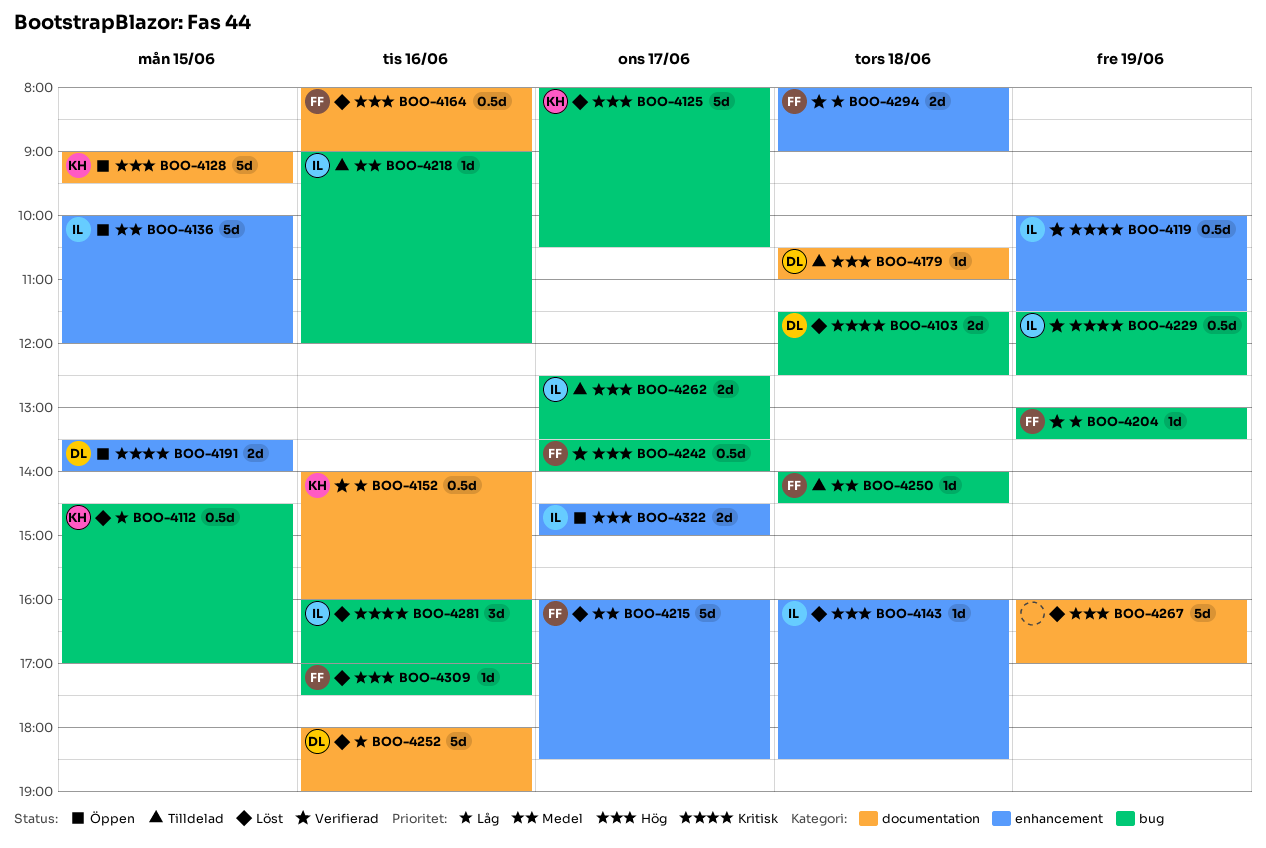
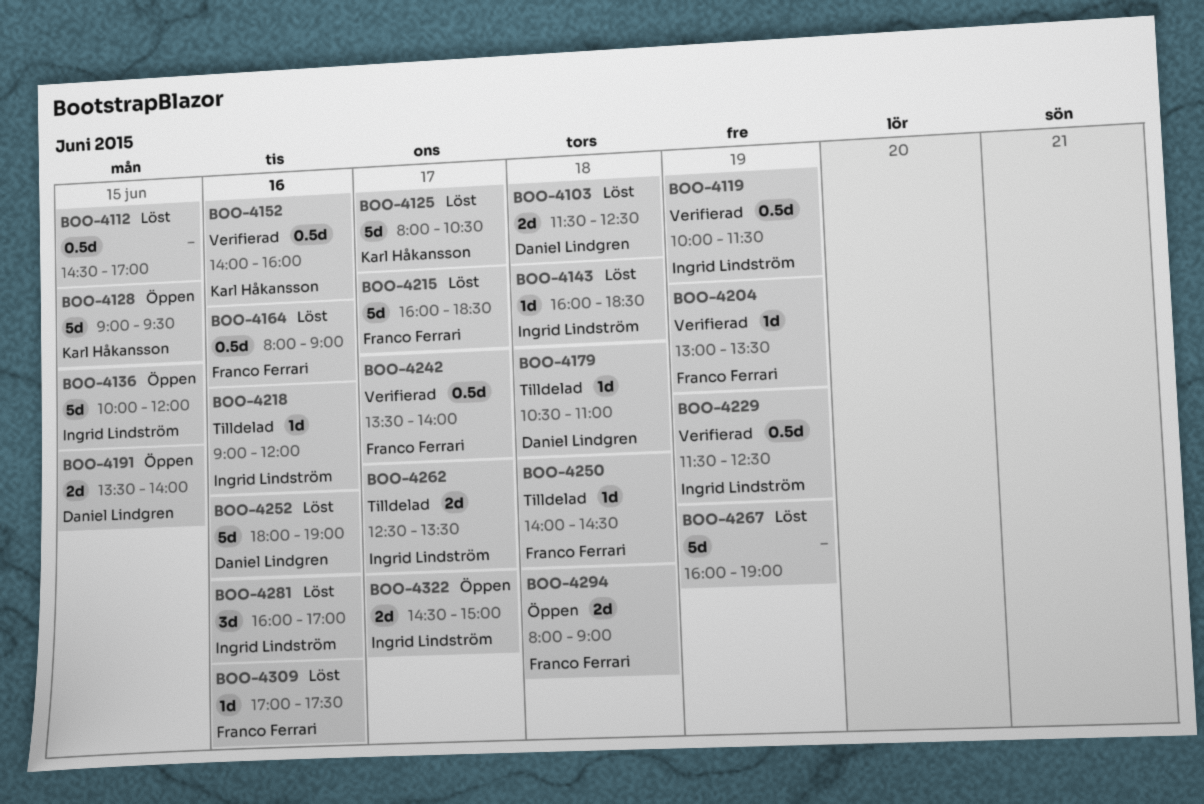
BOO-4112, owner: Karl Håkansson -> none
BOO-4267, ends: 17:00 -> 19:00
BOO-4294, status: Verifierad -> Öppen

